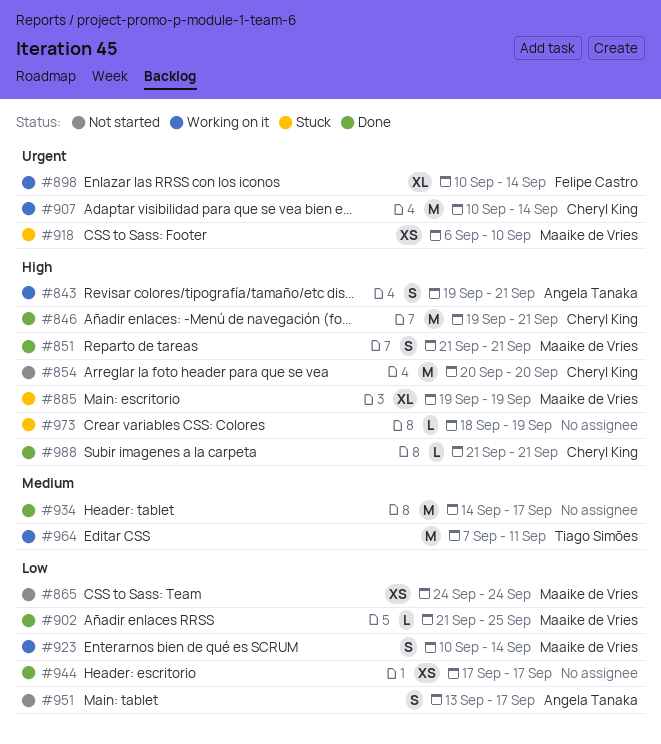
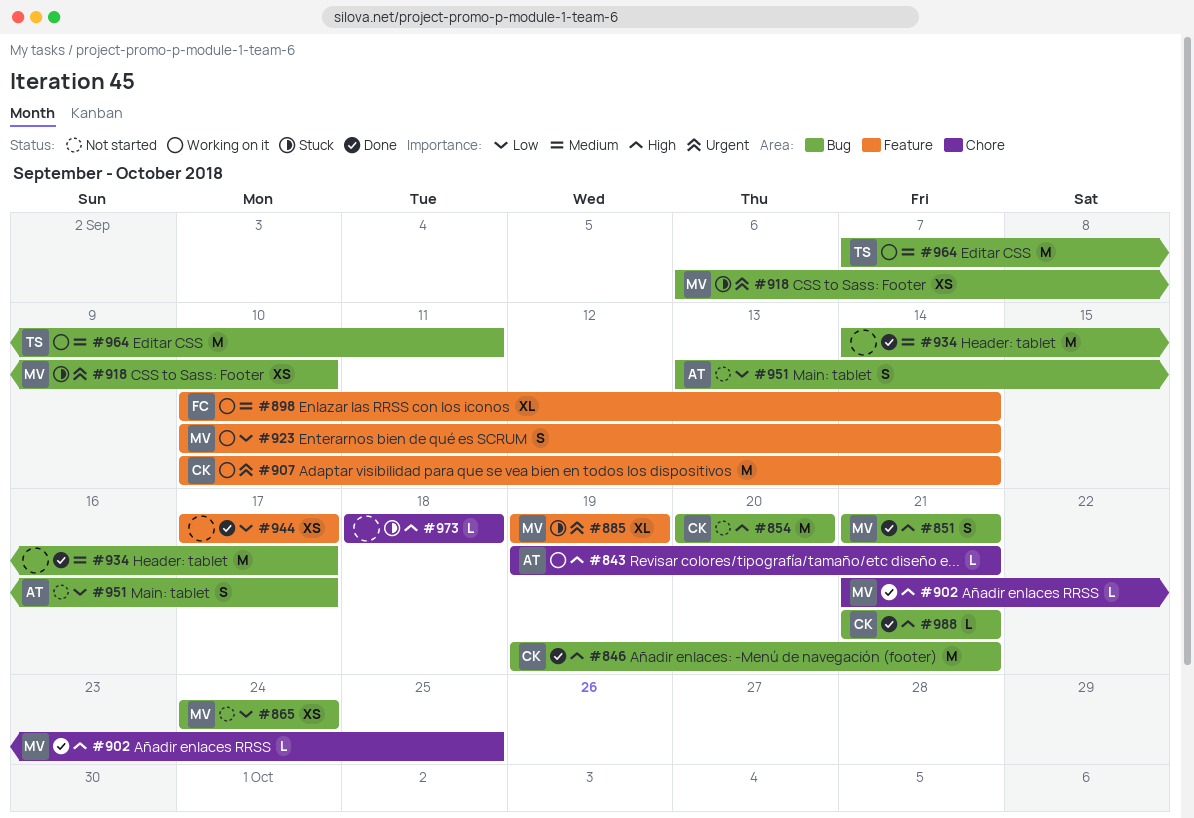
#843, estimate: S -> L
#885, priority: High -> Urgent
#898, priority: Urgent -> Medium
#902, priority: Low -> High
#973, due: Sep 19 -> Sep 18

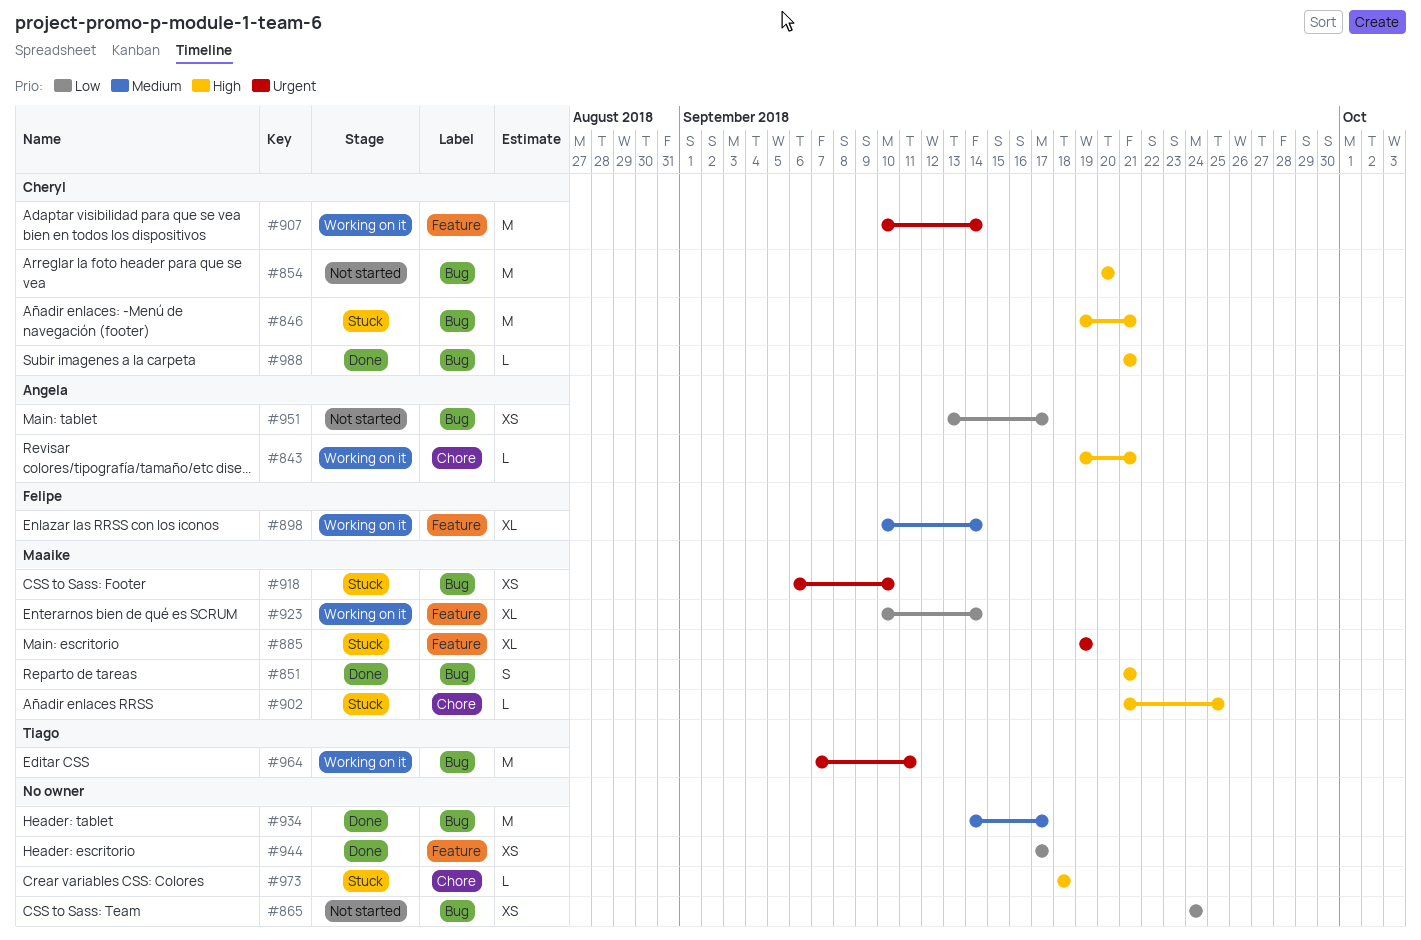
#846, status: Done -> Stuck
#865, owner: Maaike -> none
#902, status: Done -> Stuck
#923, estimate: S -> XL
#951, estimate: S -> XS
#964, priority: Medium -> Urgent

